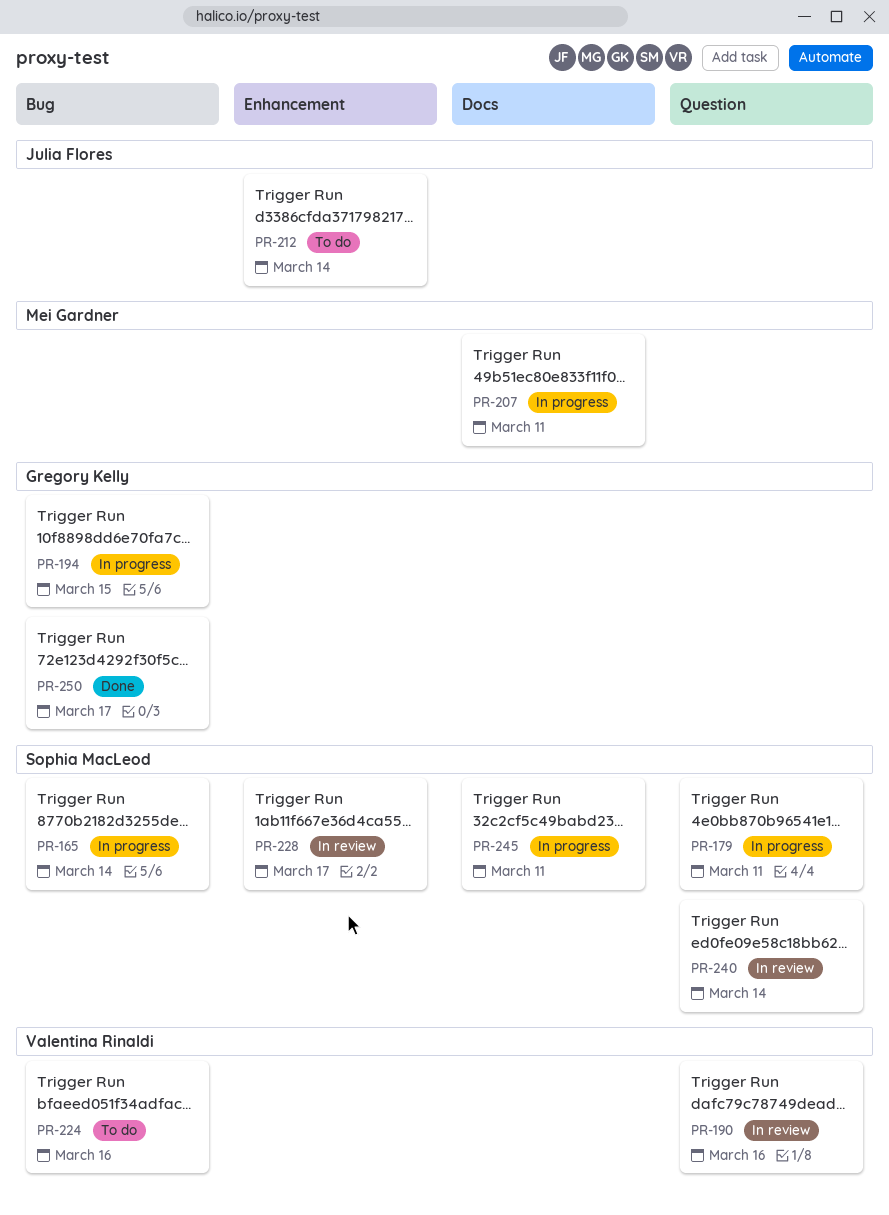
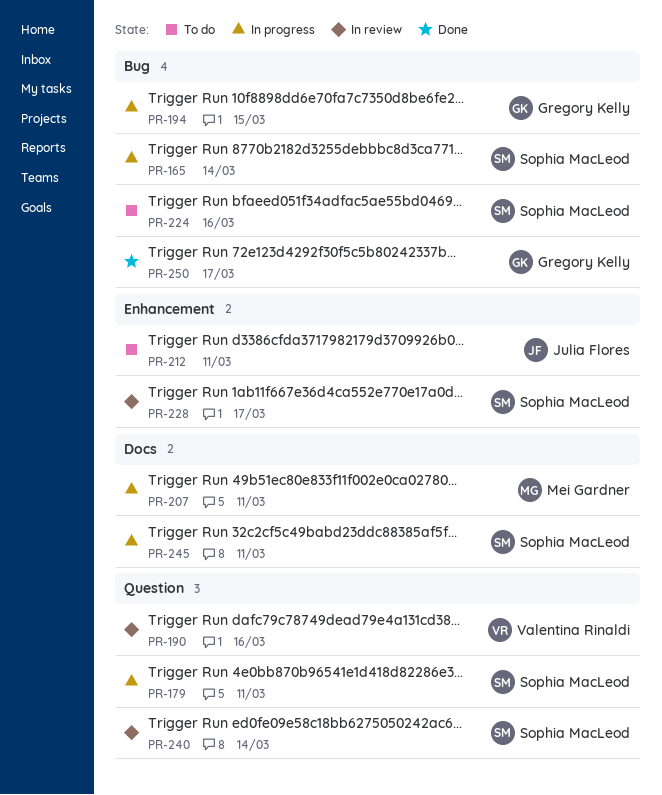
PR-212, due: Mar 14 -> Mar 11
PR-224, owner: Valentina Rinaldi -> Sophia MacLeod

